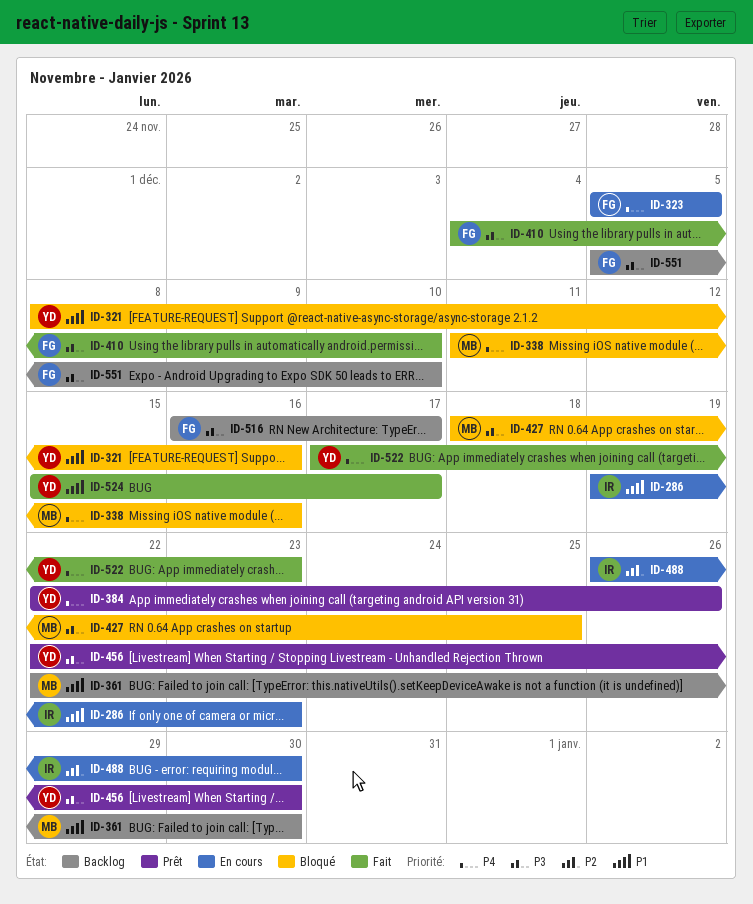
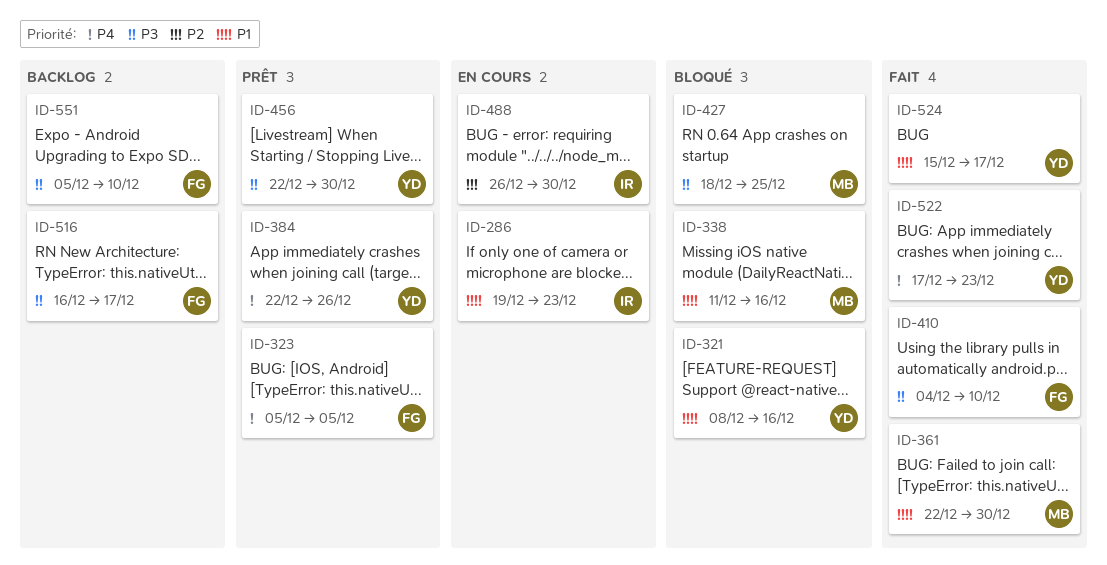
ID-323, status: En cours -> Prêt
ID-338, priority: P4 -> P1
ID-361, status: Backlog -> Fait

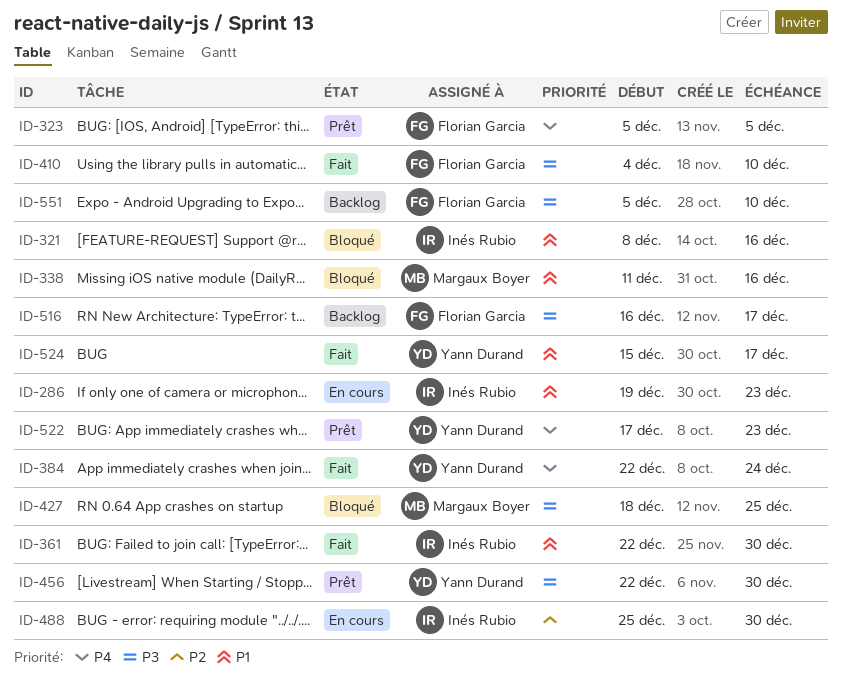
ID-321, owner: Yann Durand -> Inés Rubio
ID-361, owner: Margaux Boyer -> Inés Rubio
ID-384, status: Prêt -> Fait
ID-384, due: Dec 26 -> Dec 24
ID-488, start: Dec 26 -> Dec 25
ID-522, status: Fait -> Prêt

